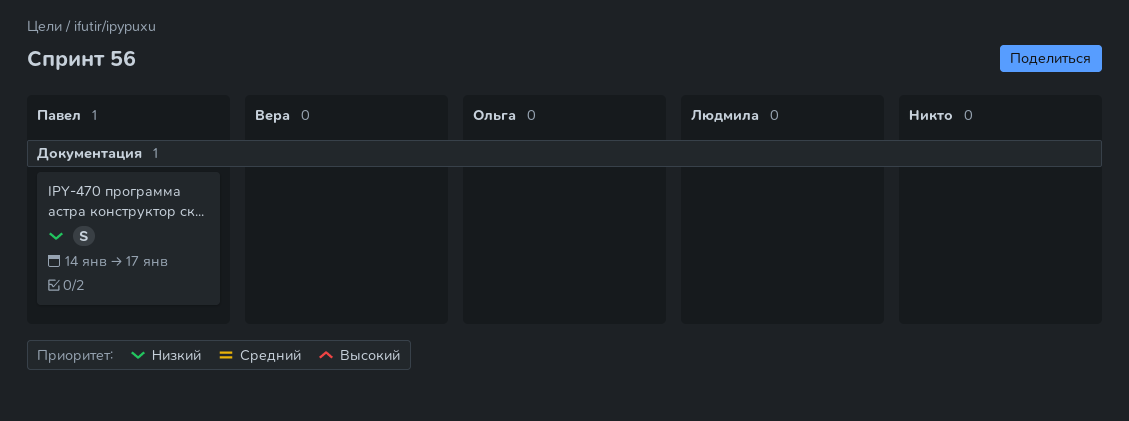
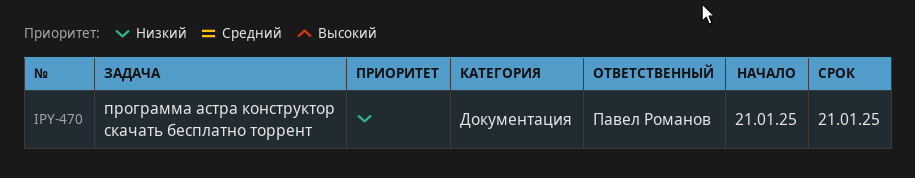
IPY-470, start: Jan 14 -> Jan 21
IPY-470, due: Jan 17 -> Jan 21

